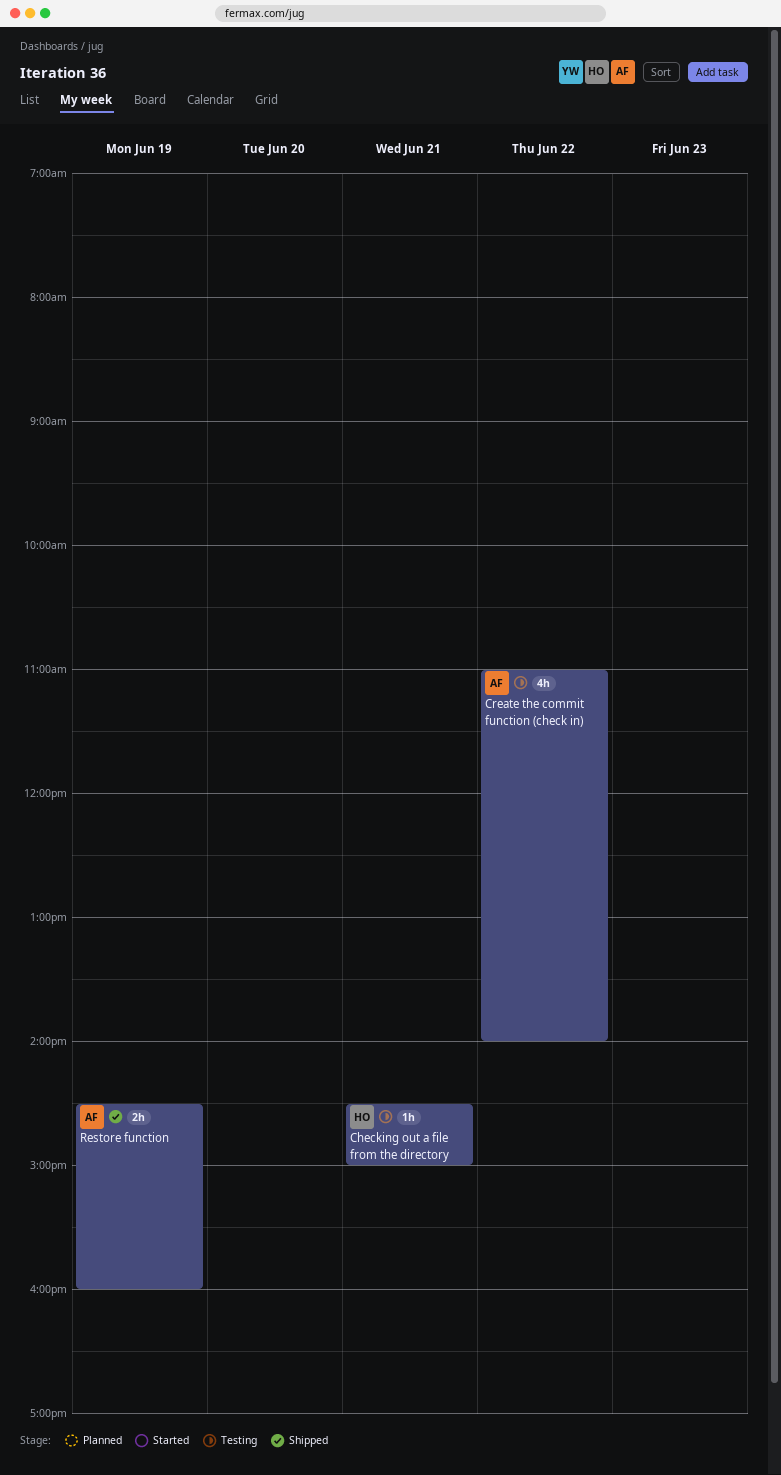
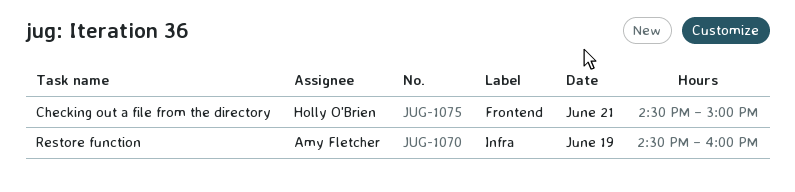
Create the commit function (check in): present -> none

